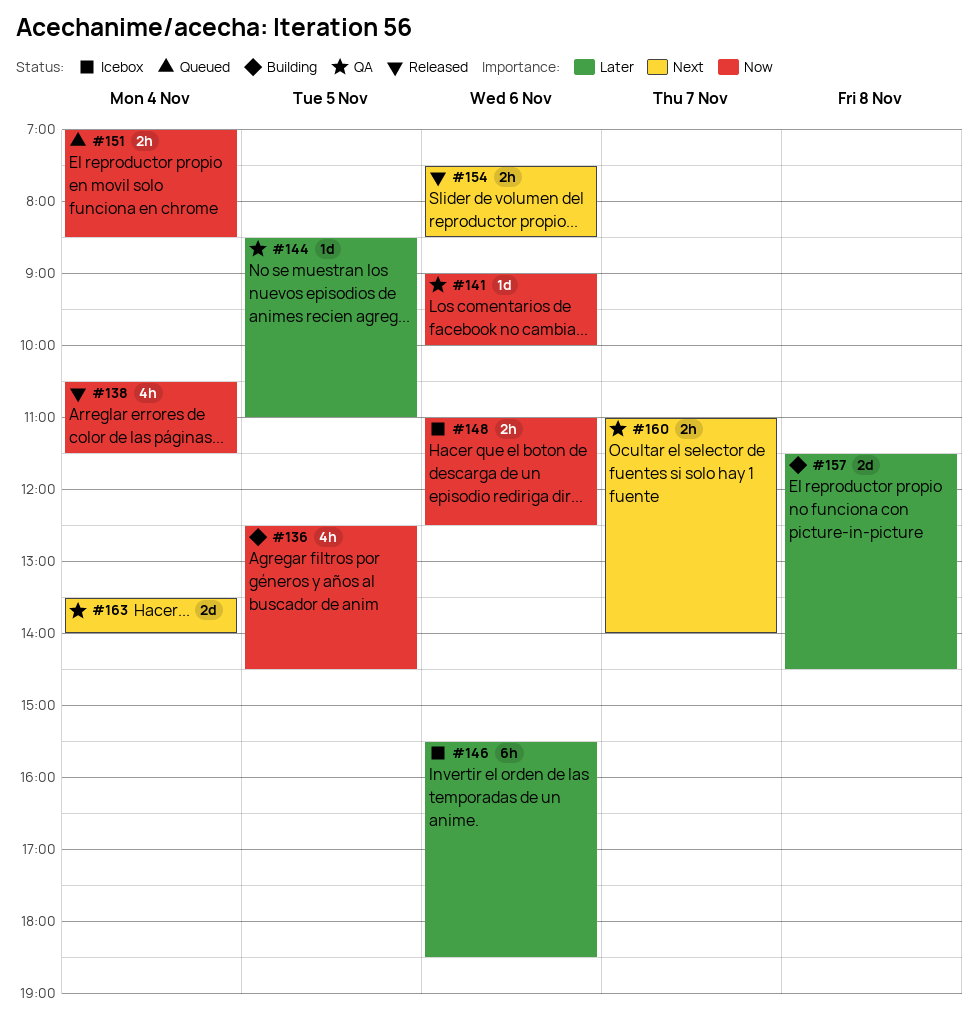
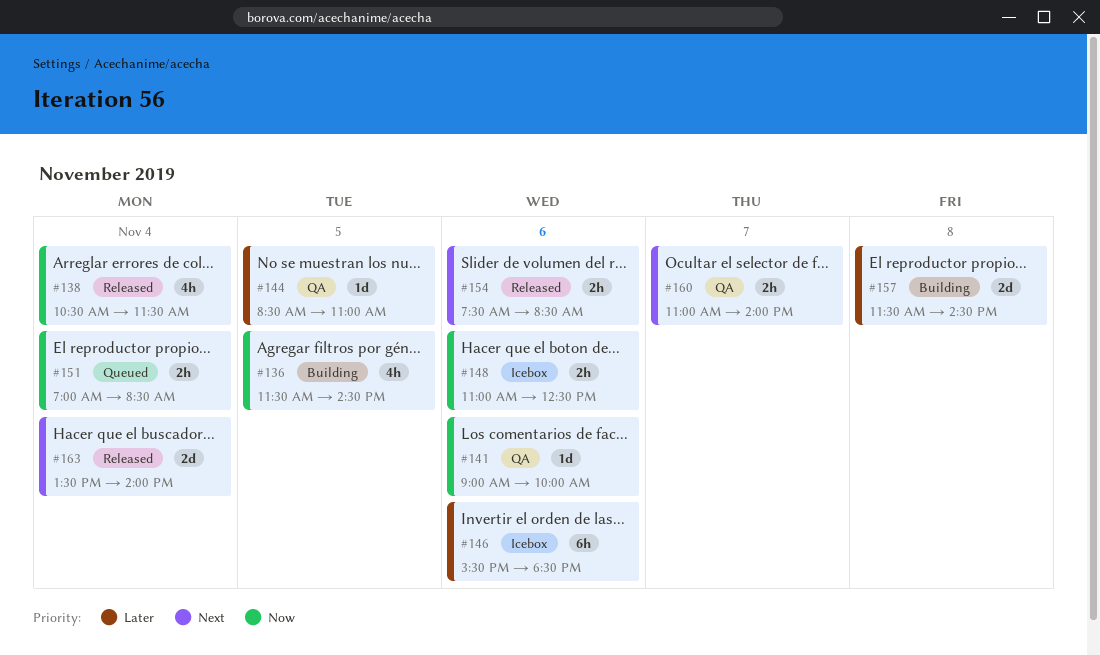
#136, begins: 12:30 -> 11:30
#163, status: QA -> Released

